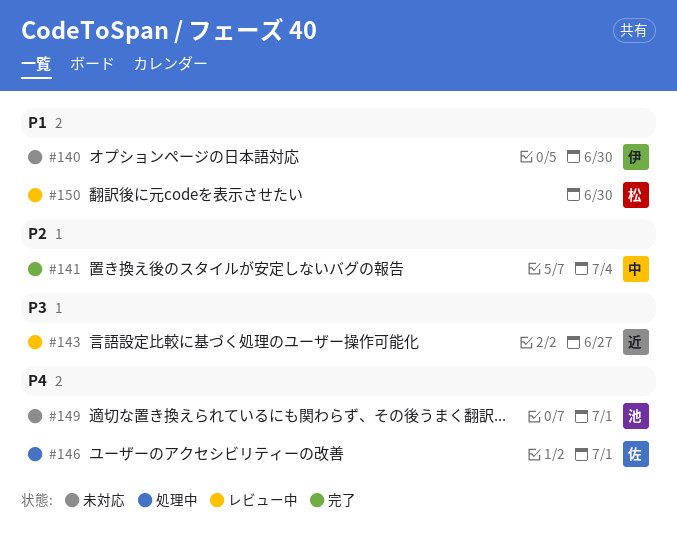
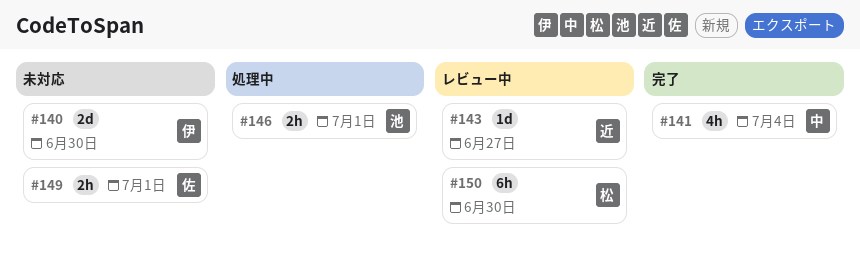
#146, owner: 佐 -> 池
#149, owner: 池 -> 佐

